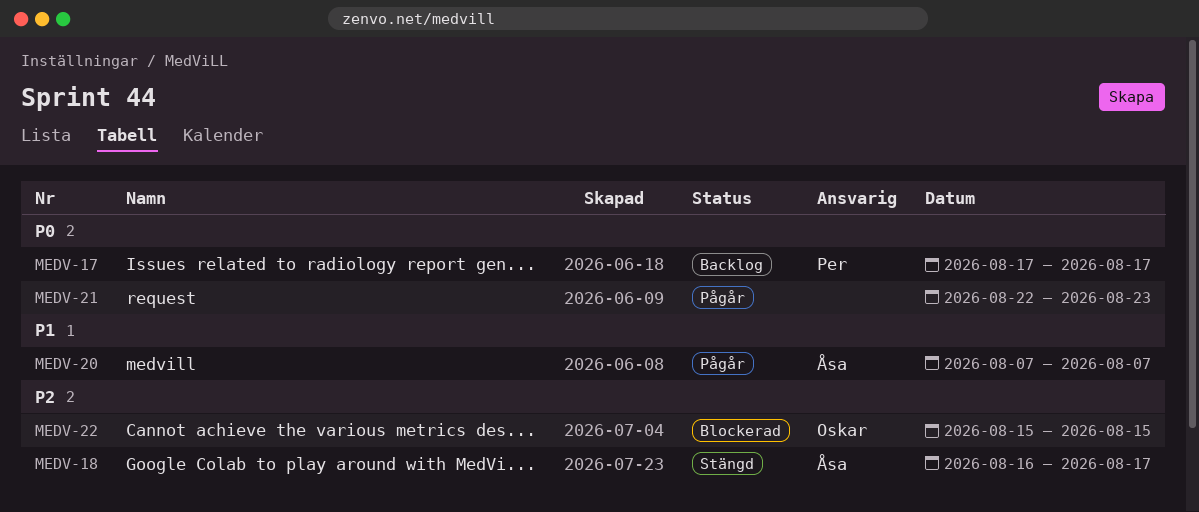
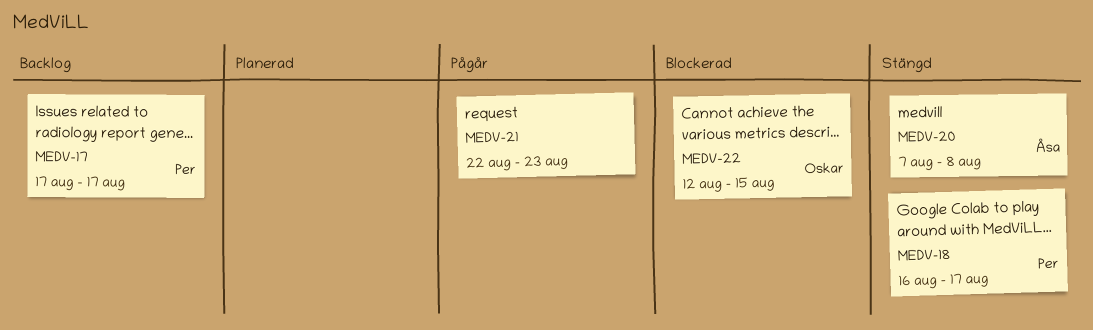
MEDV-18, owner: Åsa -> Per
MEDV-20, status: Pågår -> Stängd
MEDV-20, due: Aug 7 -> Aug 8
MEDV-22, start: Aug 15 -> Aug 12

